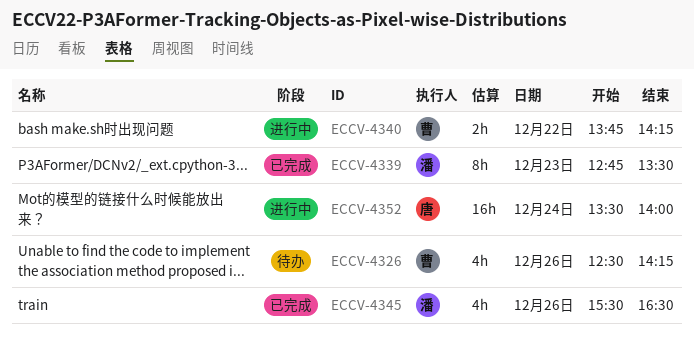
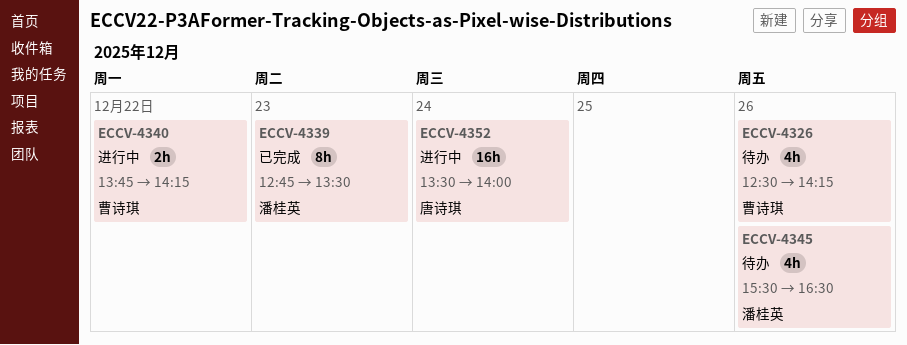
ECCV-4345, status: 已完成 -> 待办

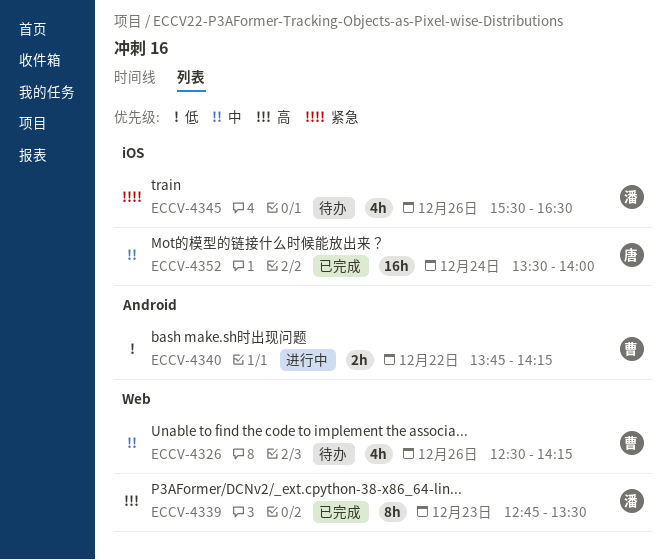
ECCV-4352, status: 进行中 -> 已完成

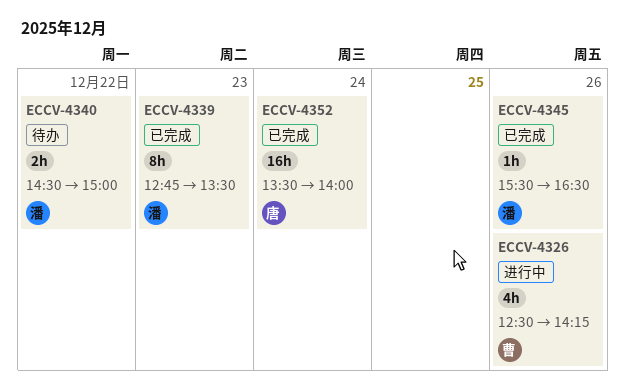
ECCV-4326, status: 待办 -> 进行中
ECCV-4340, status: 进行中 -> 待办
ECCV-4340, owner: 曹 -> 潘
ECCV-4340, begins: 13:45 -> 14:30
ECCV-4340, ends: 14:15 -> 15:00
ECCV-4345, status: 待办 -> 已完成
ECCV-4345, estimate: 4h -> 1h

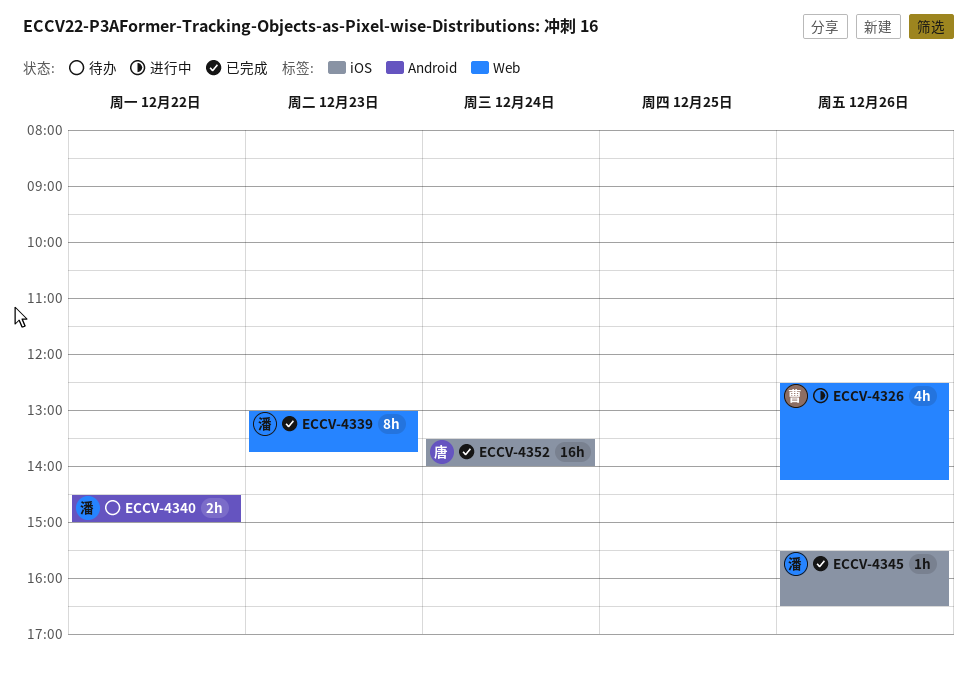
ECCV-4339, begins: 12:45 -> 13:00
ECCV-4339, ends: 13:30 -> 13:45

